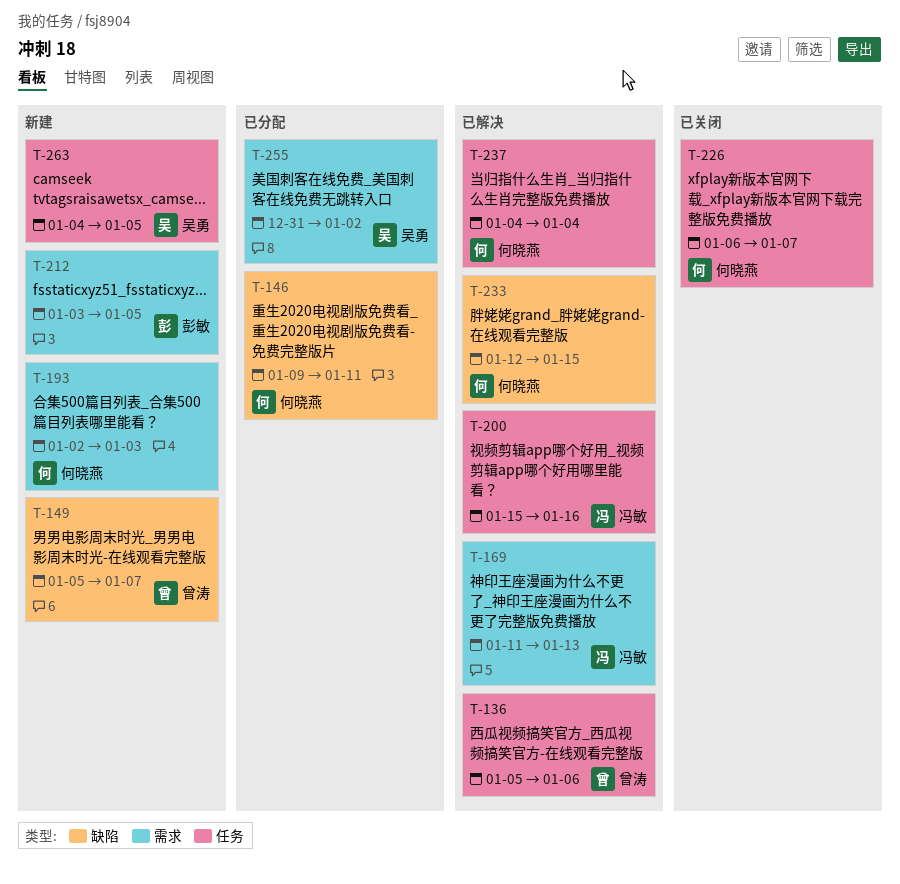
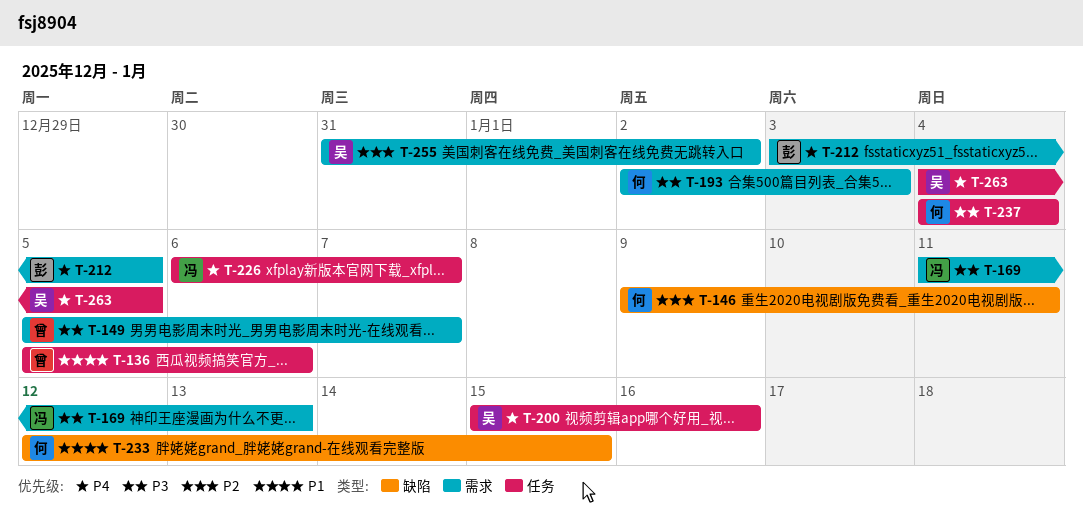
T-149, label: 缺陷 -> 需求
T-200, owner: 冯敏 -> 吴勇
T-226, owner: 何晓燕 -> 冯敏

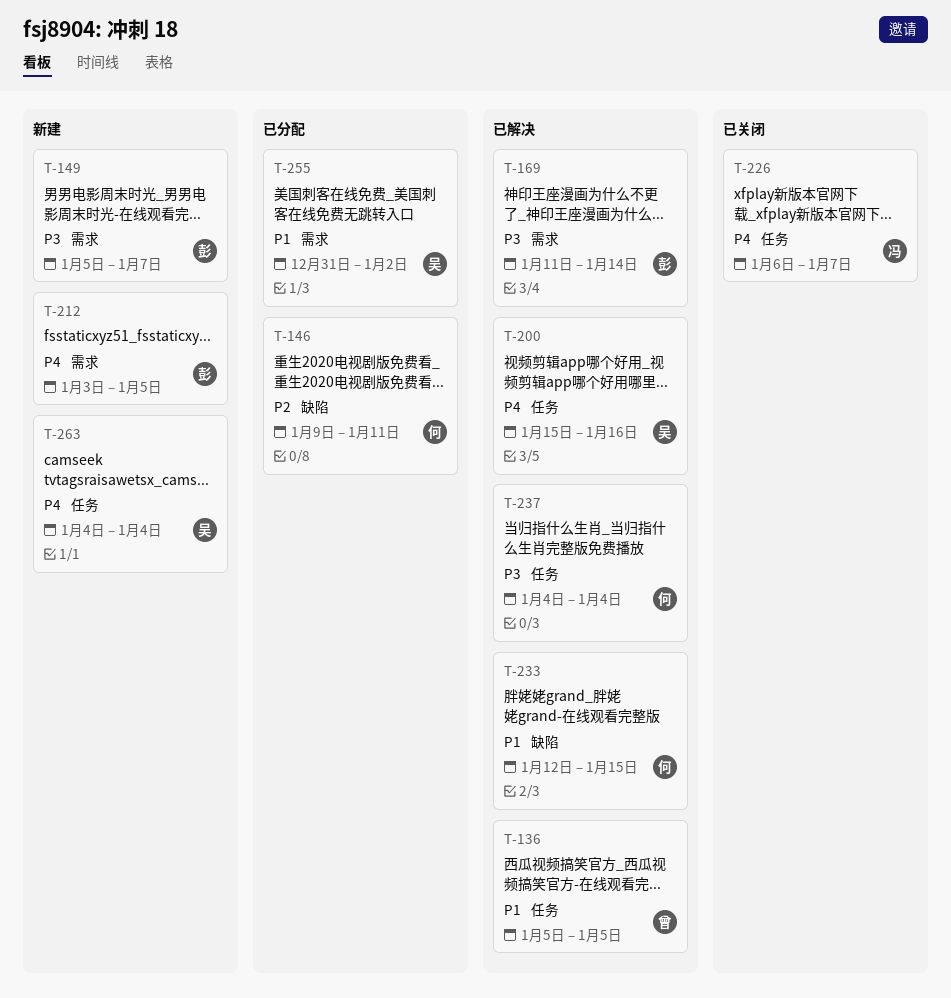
T-136, due: Jan 6 -> Jan 5
T-149, owner: 曾 -> 彭
T-169, owner: 冯 -> 彭
T-169, due: Jan 13 -> Jan 14
T-193: present -> none
T-255, priority: P2 -> P1
T-263, due: Jan 5 -> Jan 4

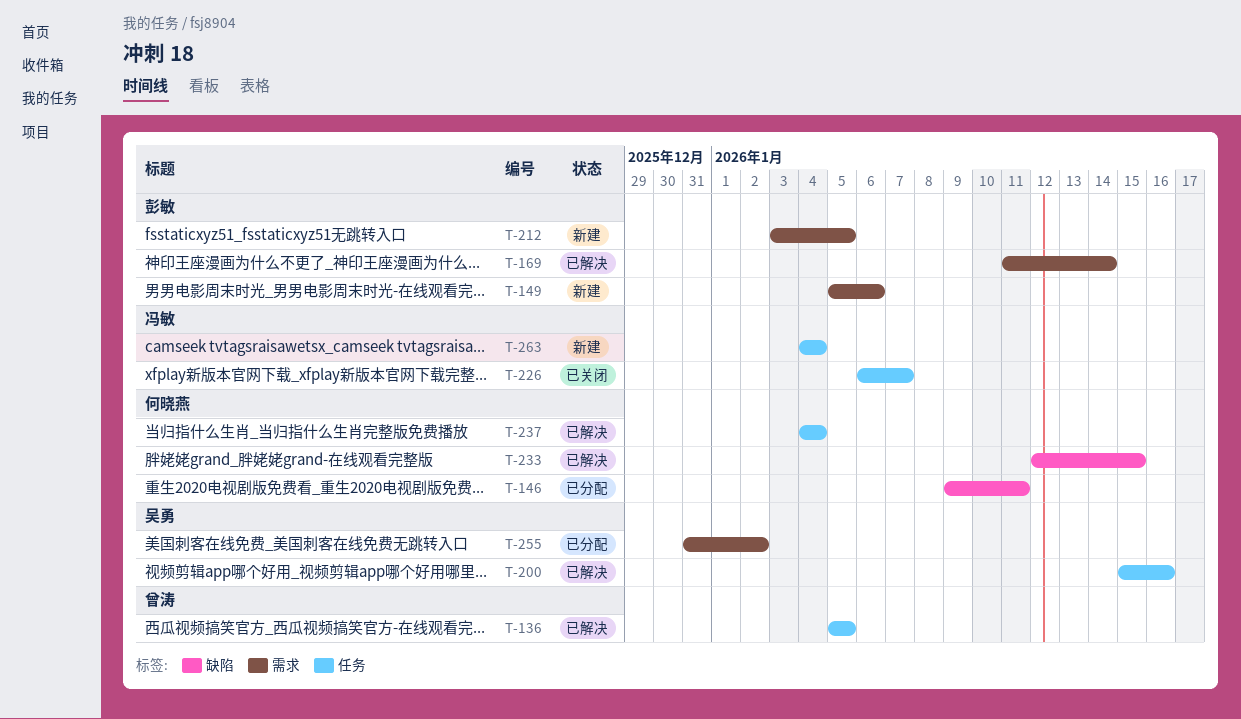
T-149, due: Jan 7 -> Jan 6
T-263, owner: 吴勇 -> 冯敏

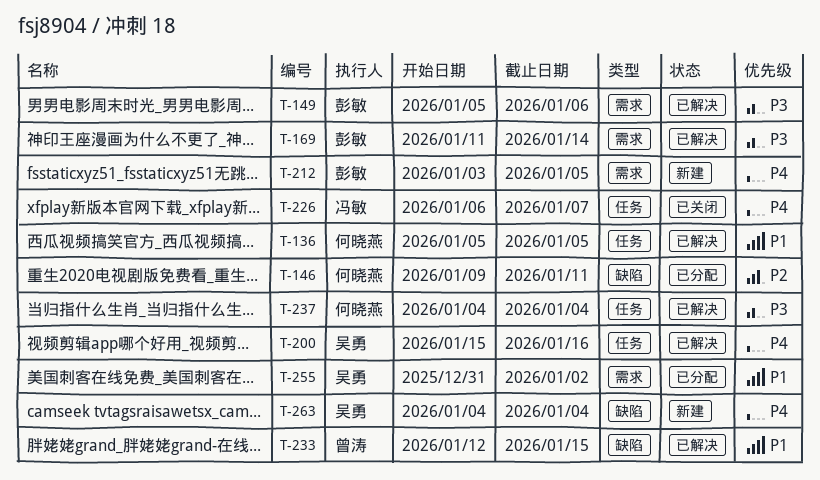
T-136, owner: 曾涛 -> 何晓燕
T-149, status: 新建 -> 已解决
T-233, owner: 何晓燕 -> 曾涛
T-263, owner: 冯敏 -> 吴勇
T-263, label: 任务 -> 缺陷

